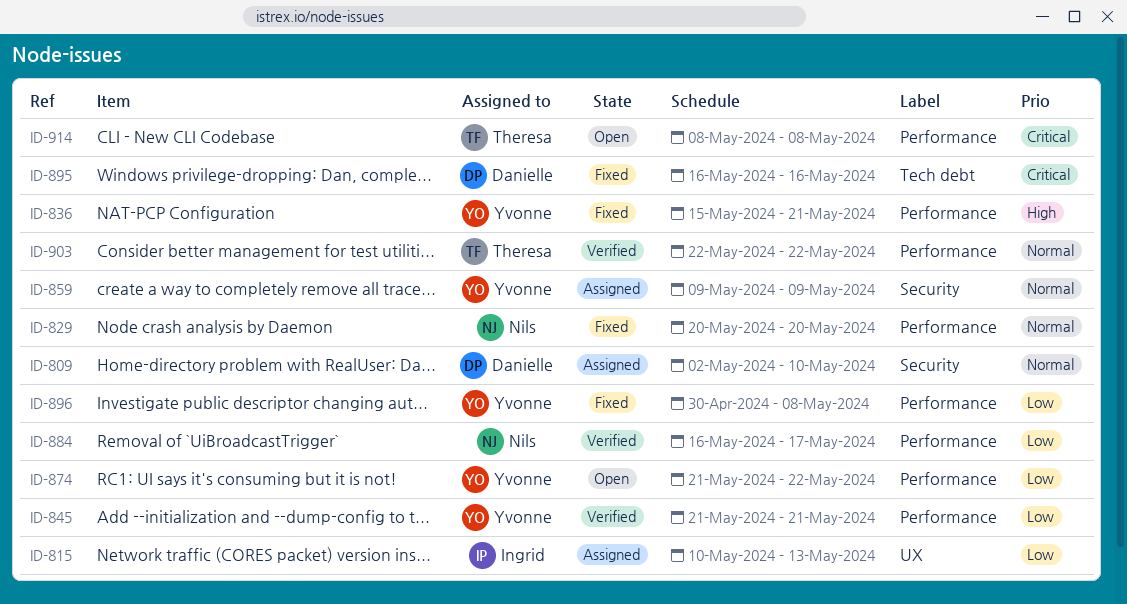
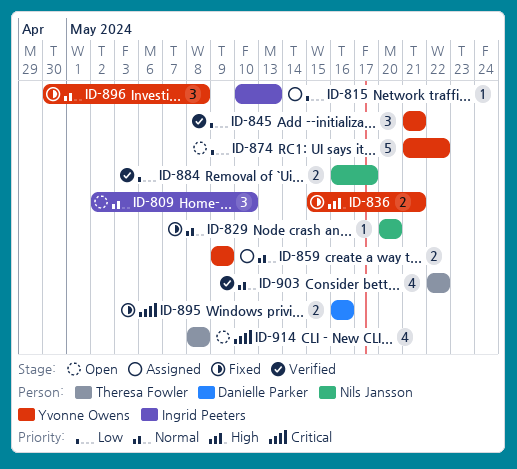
ID-809, status: Assigned -> Open
ID-809, owner: Danielle Parker -> Ingrid Peeters
ID-896, priority: Low -> Normal

